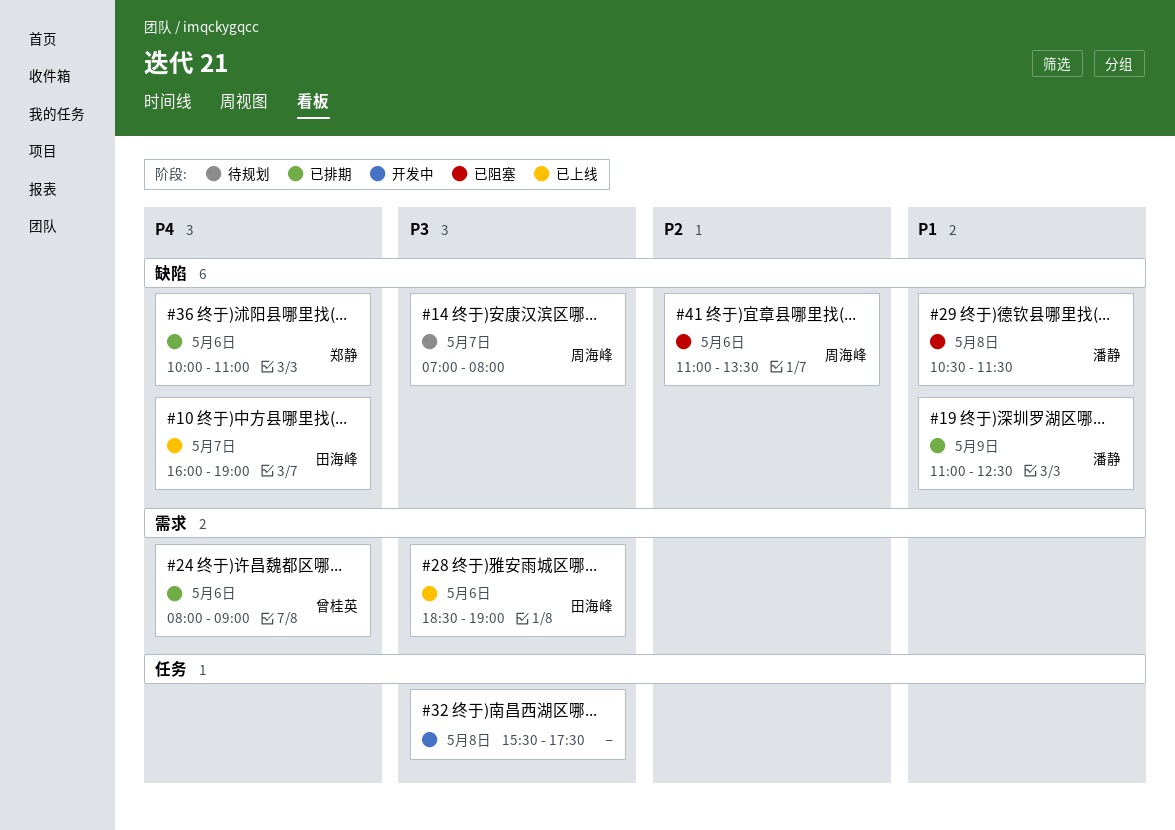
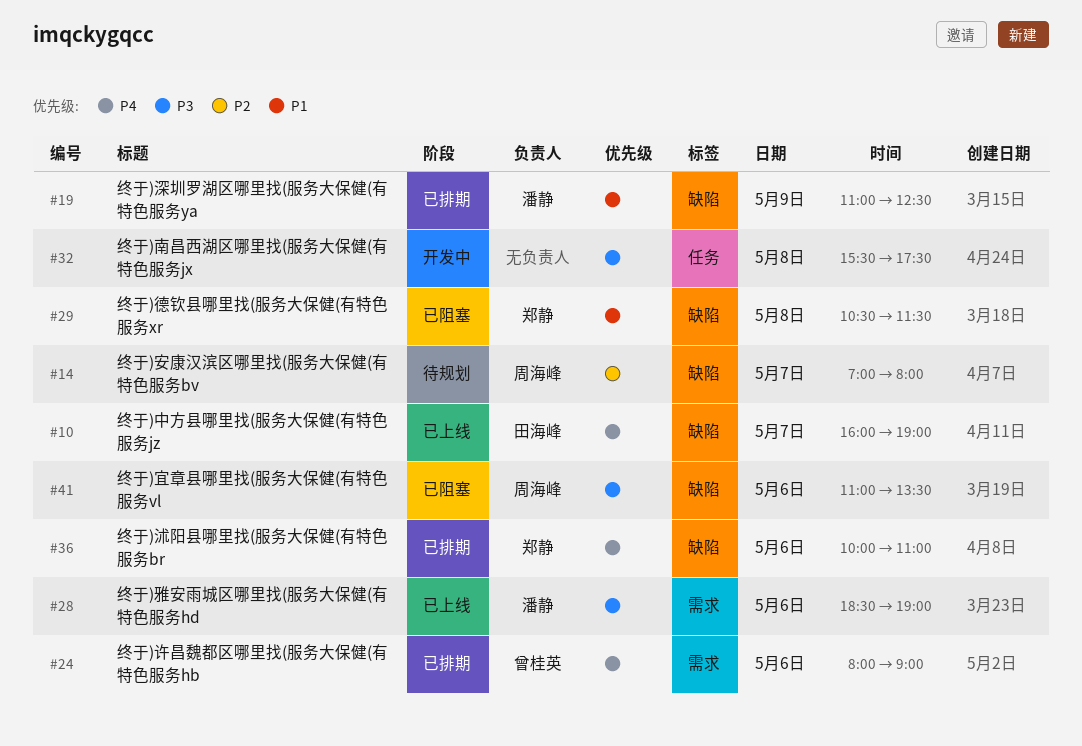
#14, priority: P3 -> P2
#28, owner: 田海峰 -> 潘静
#29, owner: 潘静 -> 郑静
#41, priority: P2 -> P3

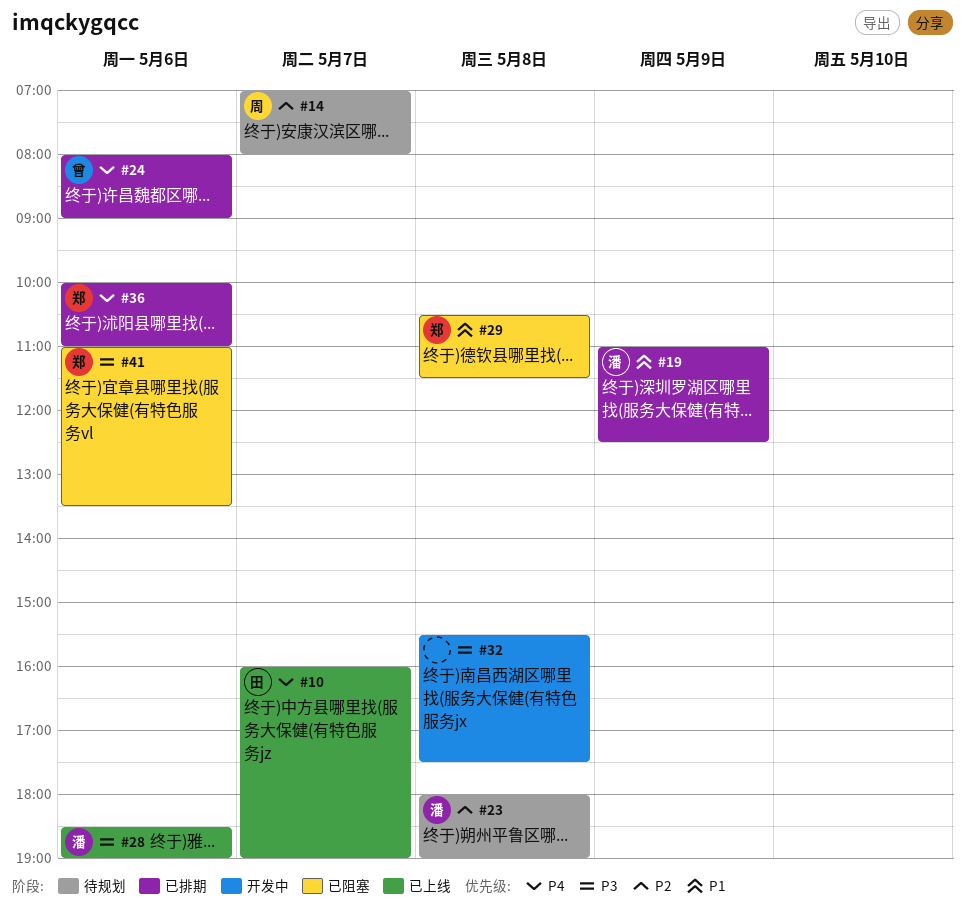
#23: none -> present
#41, owner: 周海峰 -> 郑静

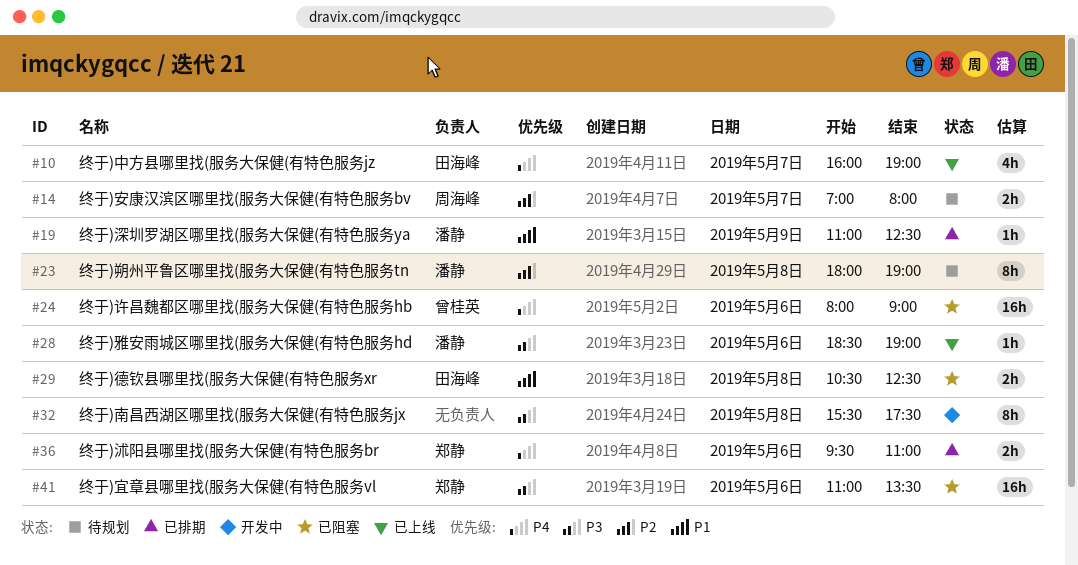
#24, status: 已排期 -> 已阻塞
#29, owner: 郑静 -> 田海峰
#29, ends: 11:30 -> 12:30
#36, begins: 10:00 -> 09:30

